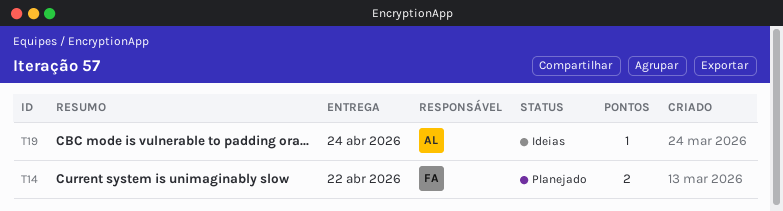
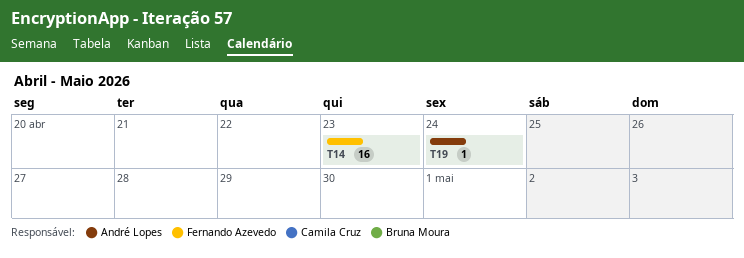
T14, estimate: 2 -> 16
T14, due: Apr 22 -> Apr 23

